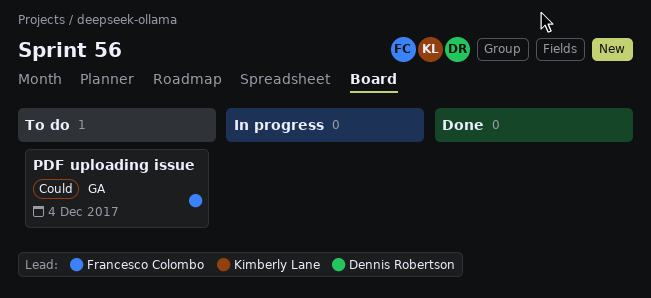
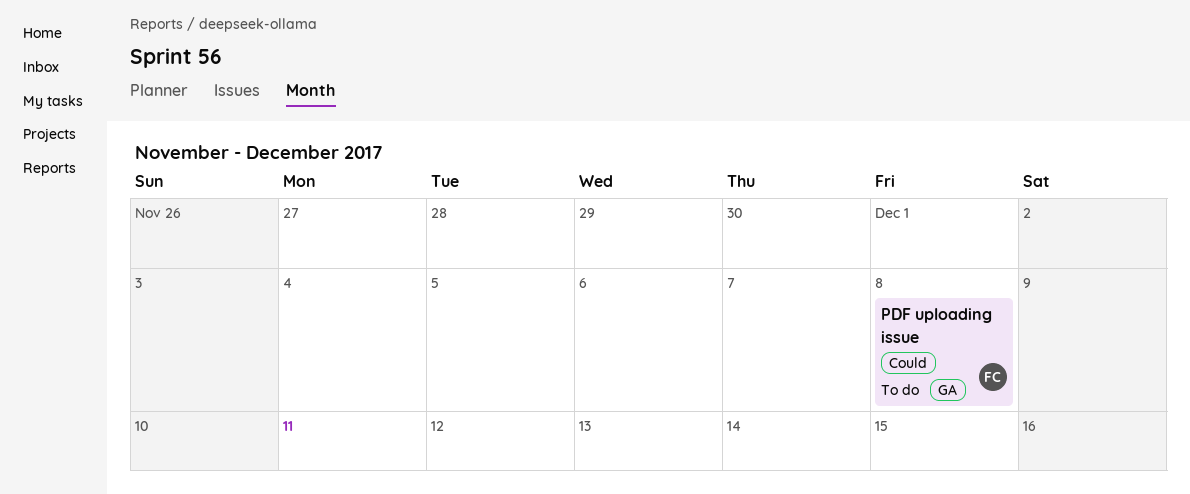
PDF uploading issue, due: Dec 4 -> Dec 8

